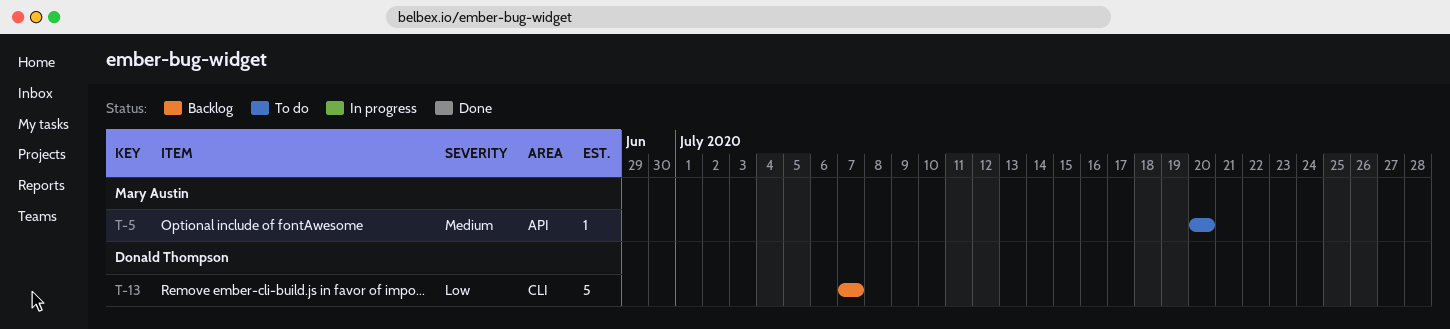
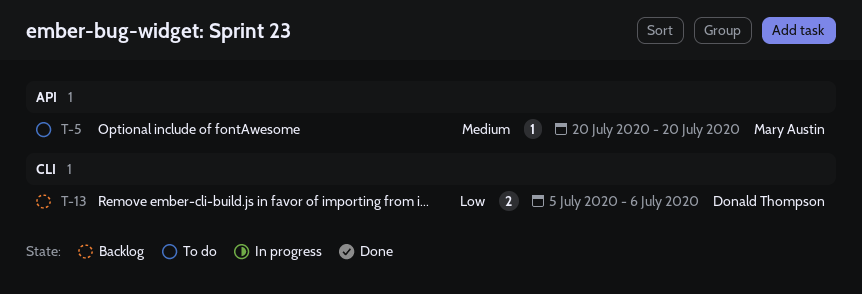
T-13, estimate: 5 -> 2
T-13, start: Jul 7 -> Jul 5
T-13, due: Jul 7 -> Jul 6

